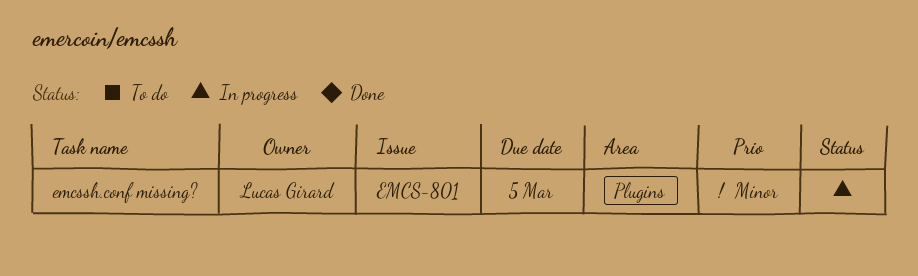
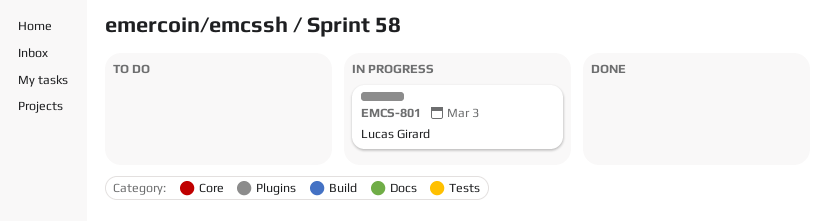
EMCS-801, due: Mar 5 -> Mar 3

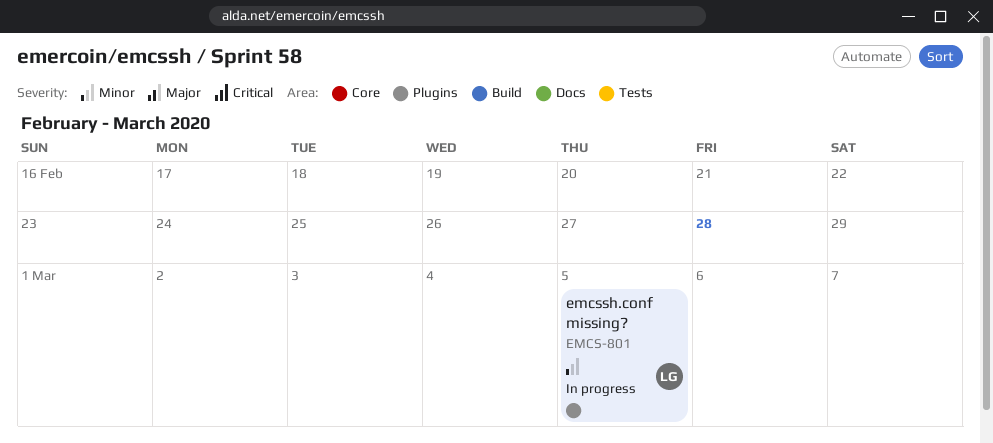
EMCS-801, due: Mar 3 -> Mar 5

